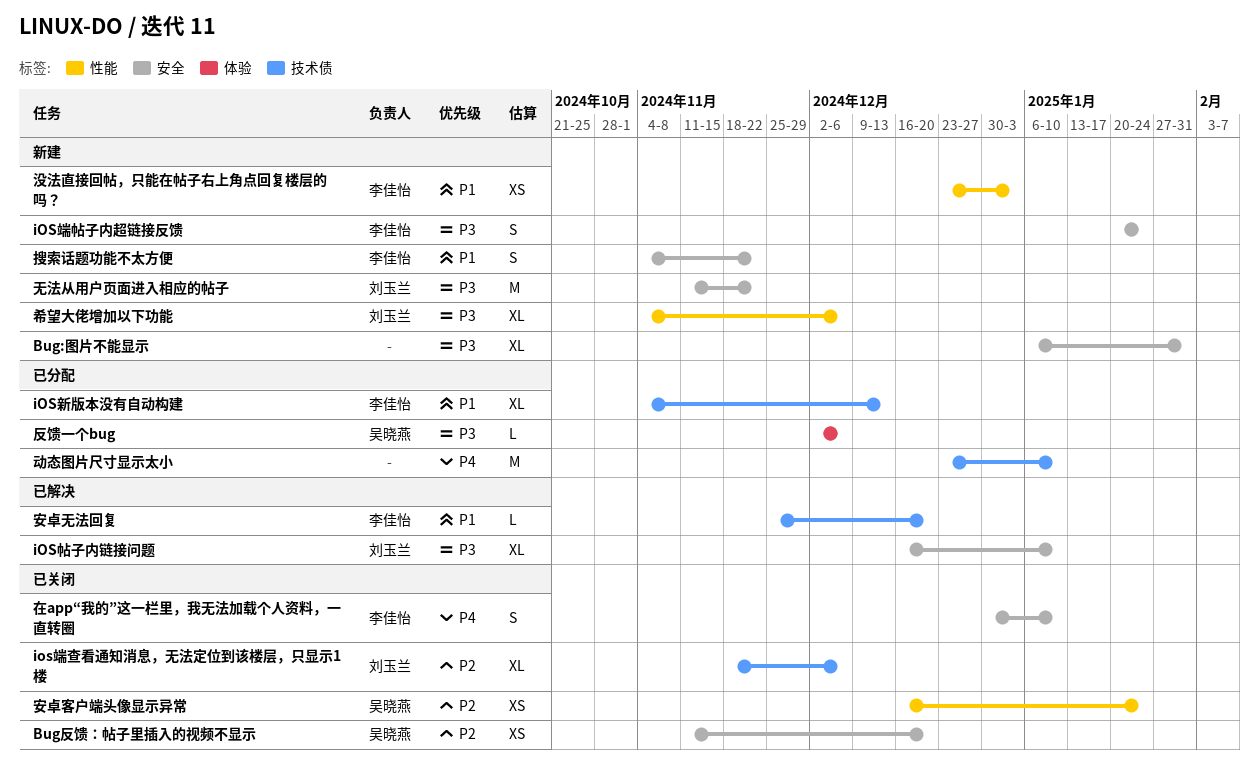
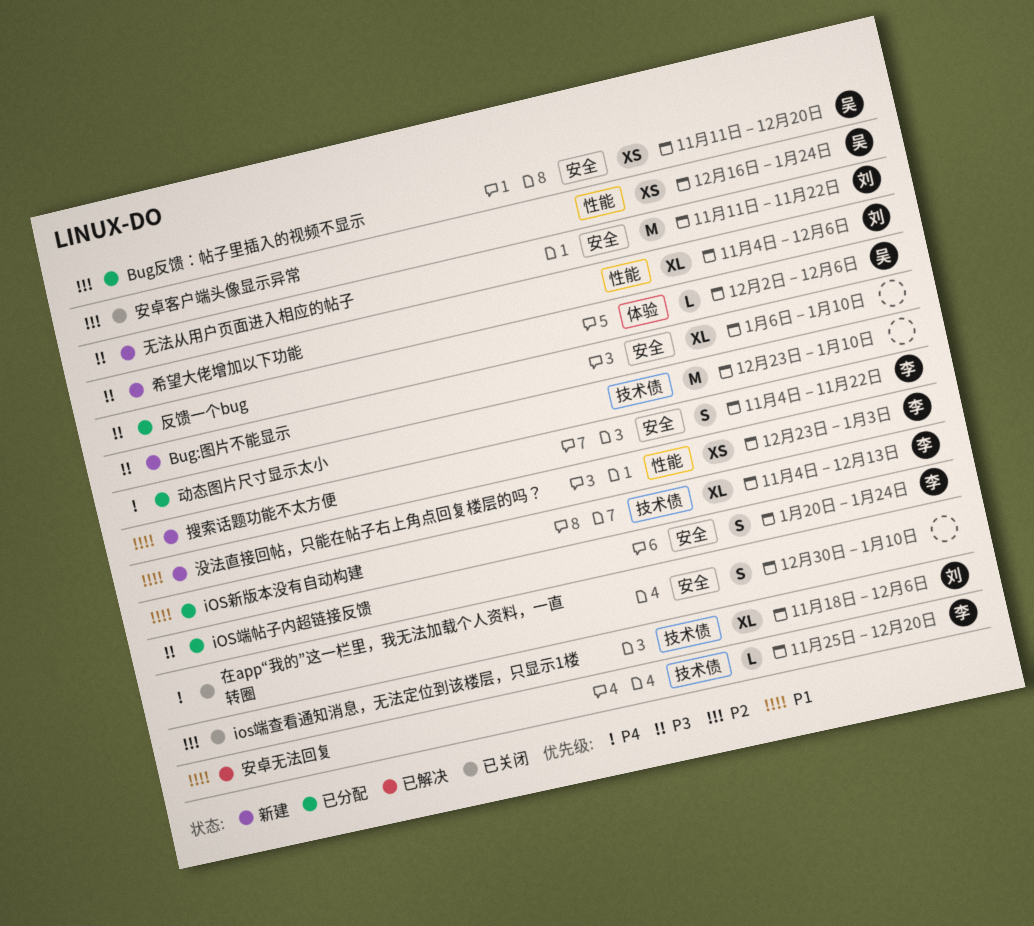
Bug:图片不能显示, due: Jan 31 -> Jan 10
Bug反馈：帖子里插入的视频不显示, status: 已关闭 -> 已分配
iOS帖子内链接问题: present -> none
iOS端帖子内超链接反馈, status: 新建 -> 已分配
在app“我的”这一栏里，我无法加载个人资料，一直转圈, owner: 李佳怡 -> none

